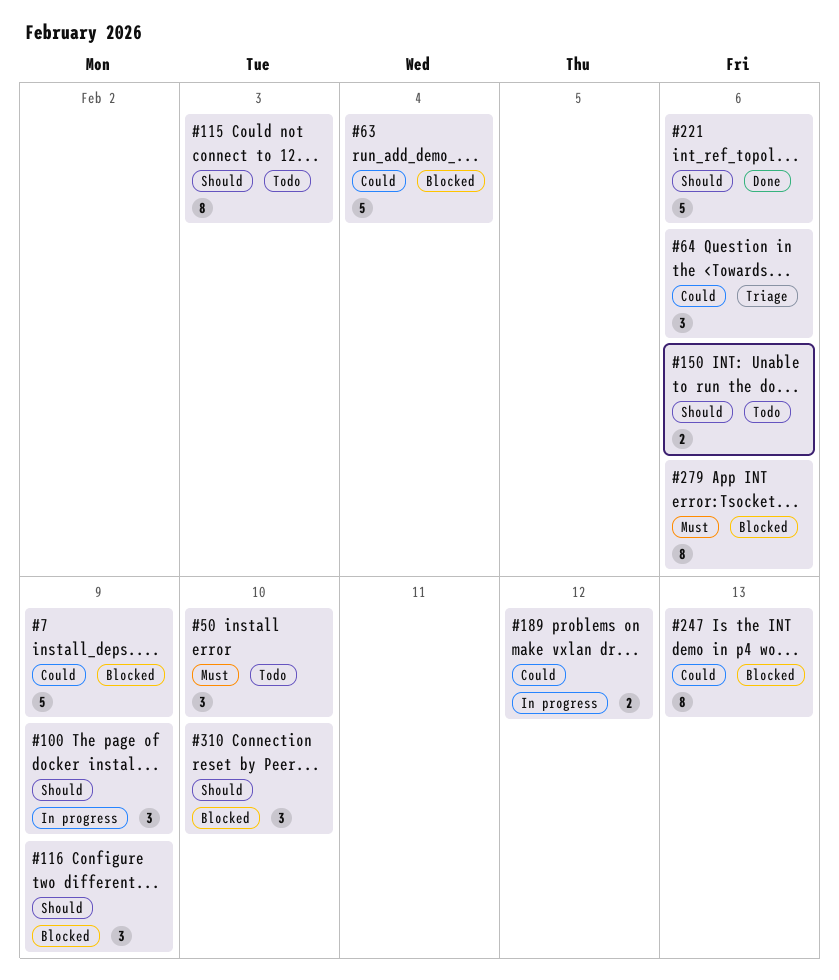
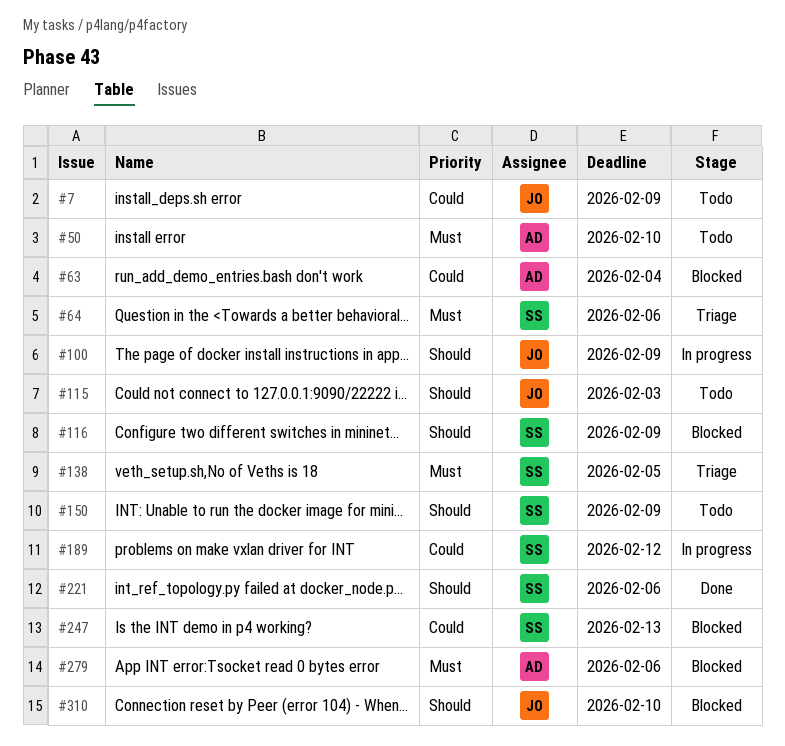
#7, status: Blocked -> Todo
#64, priority: Could -> Must
#138: none -> present
#150, due: Feb 6 -> Feb 9

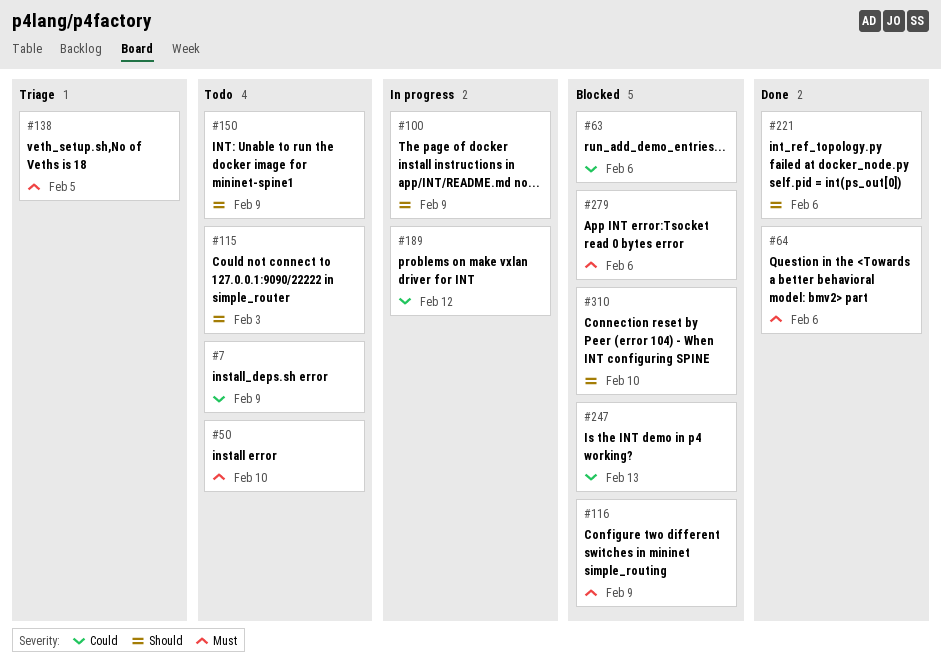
#63, due: Feb 4 -> Feb 6
#64, status: Triage -> Done
#116, priority: Should -> Must

